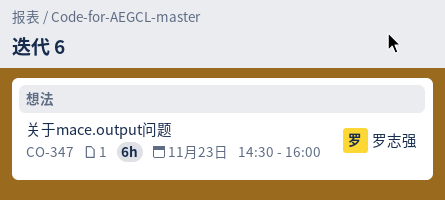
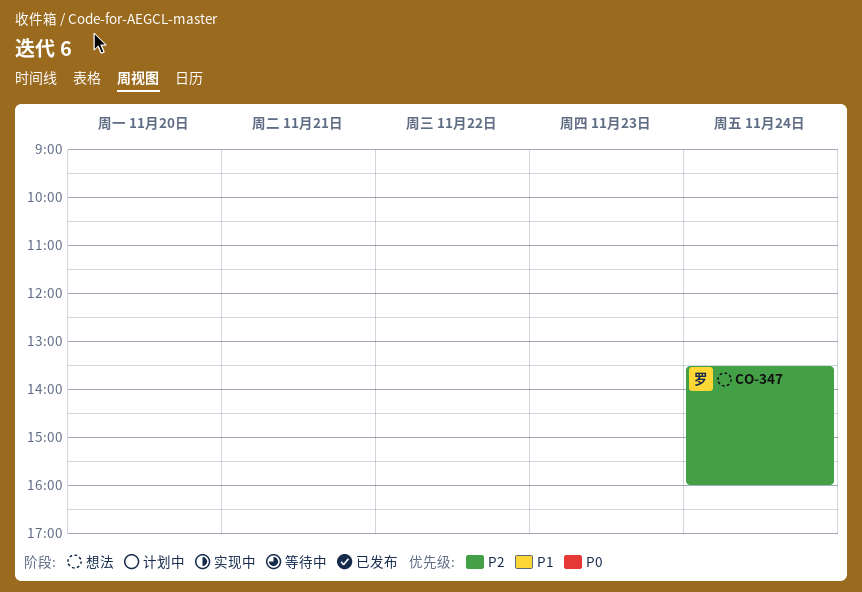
CO-347, day: Nov 23 -> Nov 24
CO-347, begins: 14:30 -> 13:30

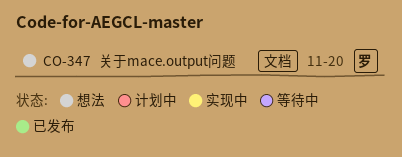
CO-347, day: Nov 24 -> Nov 20

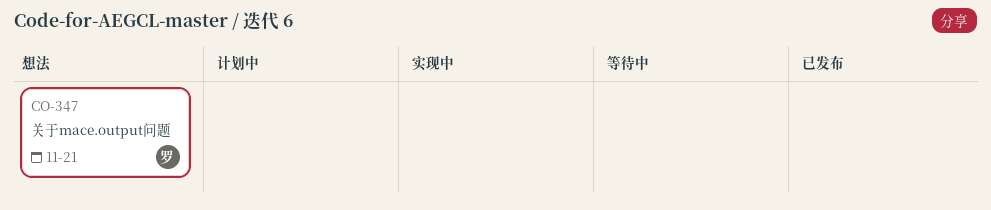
CO-347, day: Nov 20 -> Nov 21

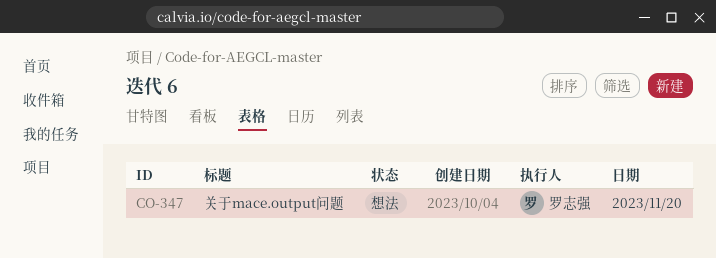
CO-347, day: Nov 21 -> Nov 20

